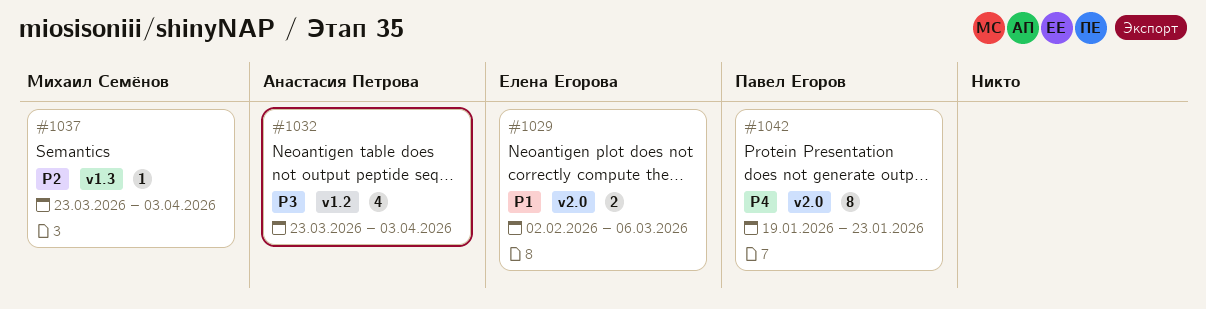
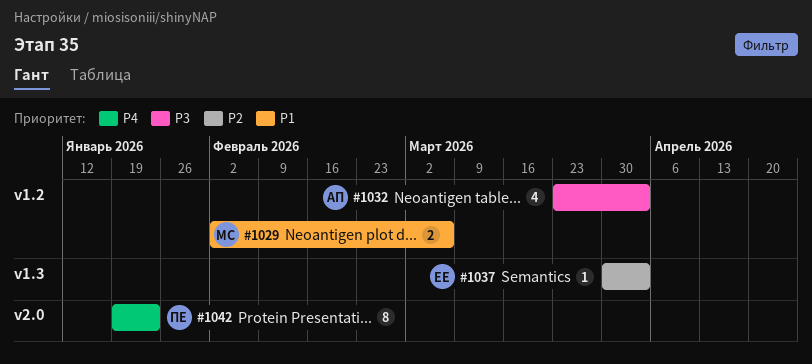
#1029, owner: Елена Егорова -> Михаил Семёнов
#1029, label: v2.0 -> v1.2
#1037, owner: Михаил Семёнов -> Елена Егорова
#1037, start: Mar 23 -> Mar 30

